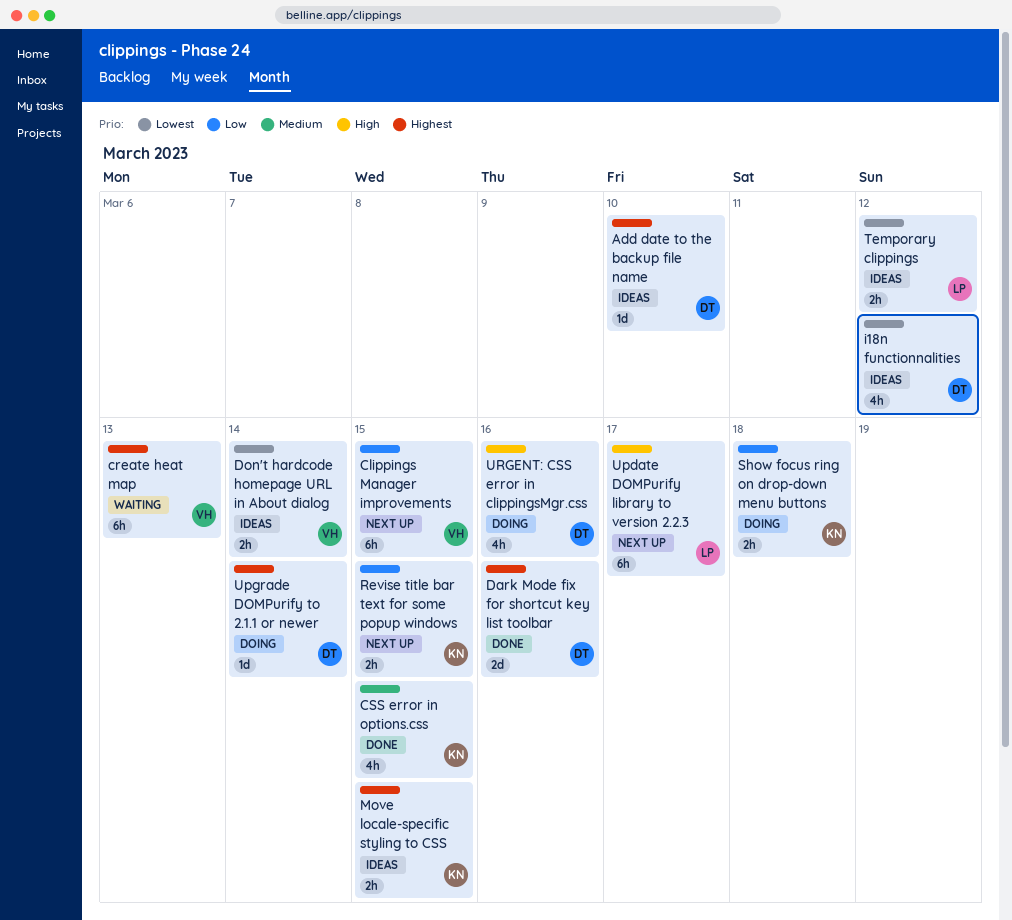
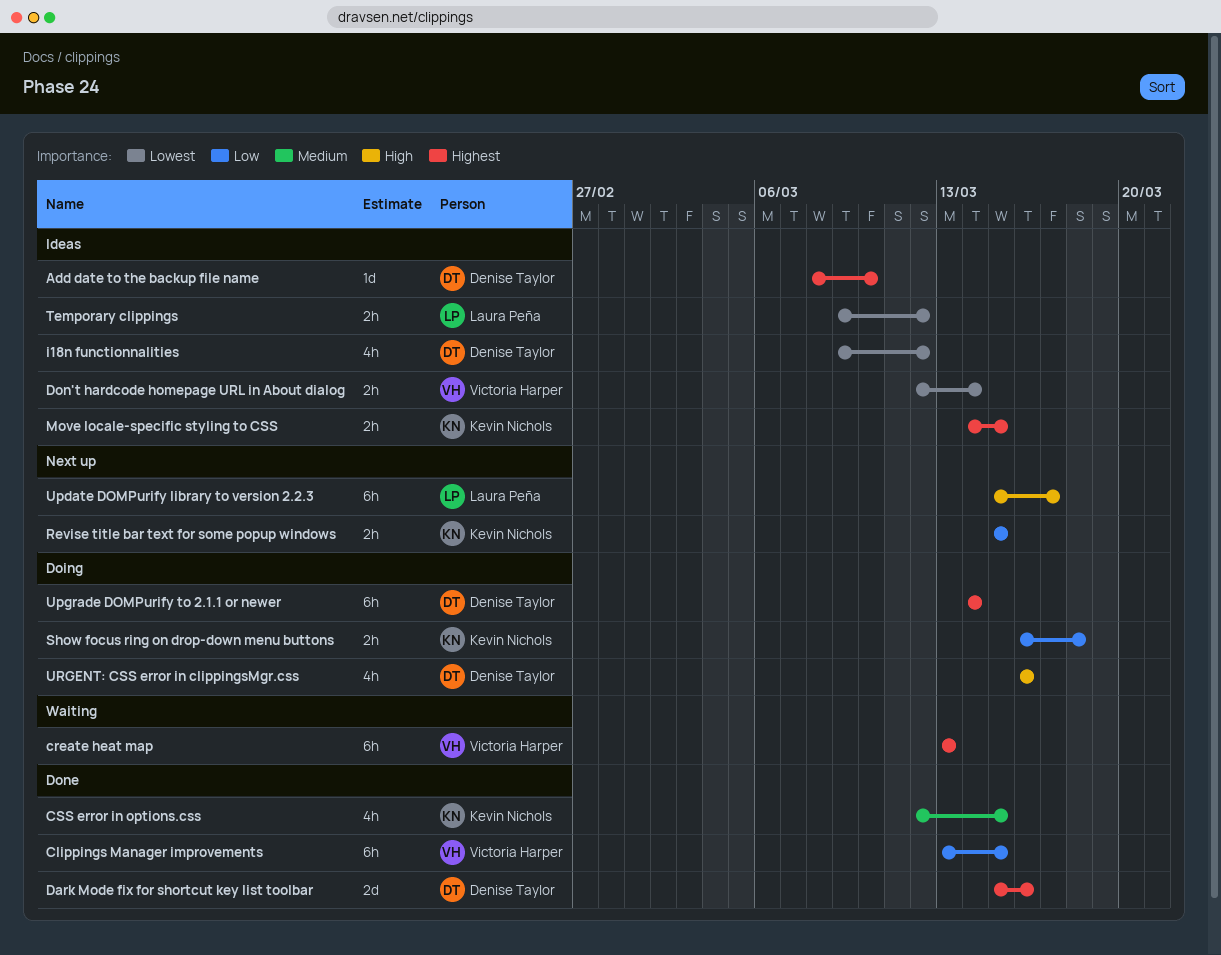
Clippings Manager improvements, status: Next up -> Done
Upgrade DOMPurify to 2.1.1 or newer, estimate: 1d -> 6h

